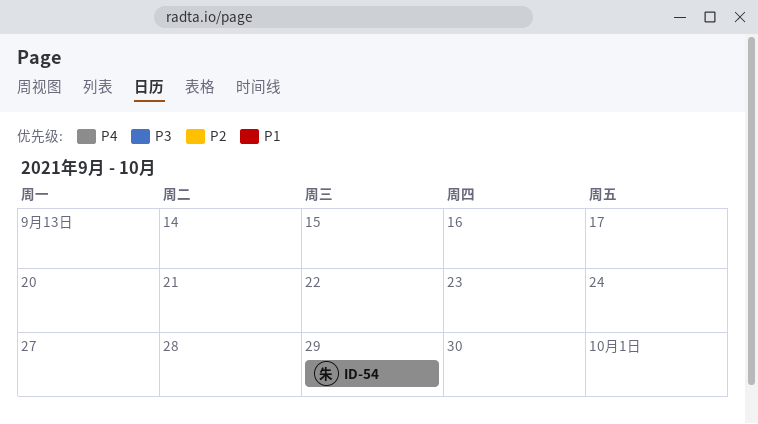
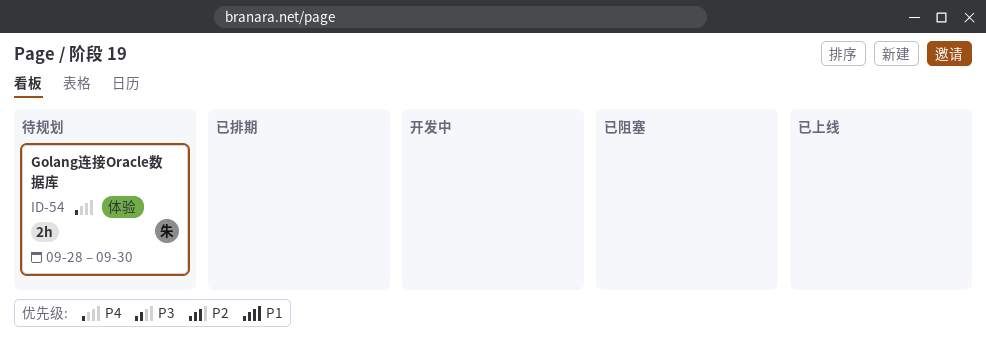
ID-54, start: Sep 29 -> Sep 28
ID-54, due: Sep 29 -> Sep 30

